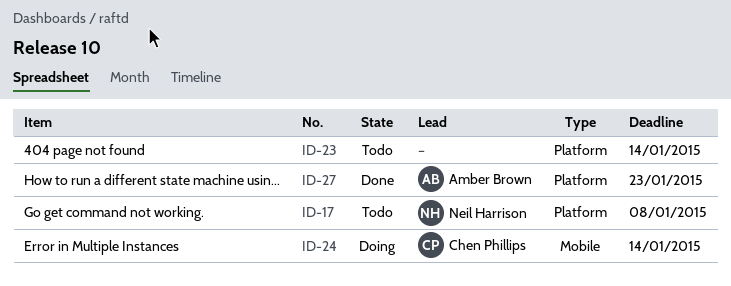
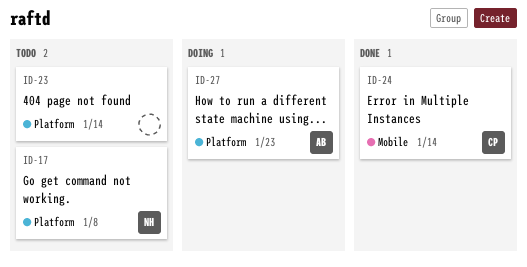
ID-24, status: Doing -> Done
ID-27, status: Done -> Doing

